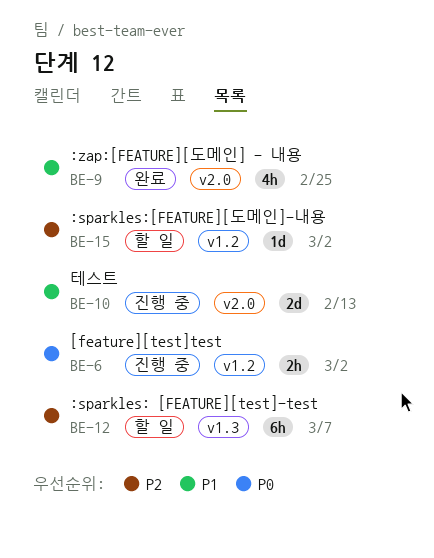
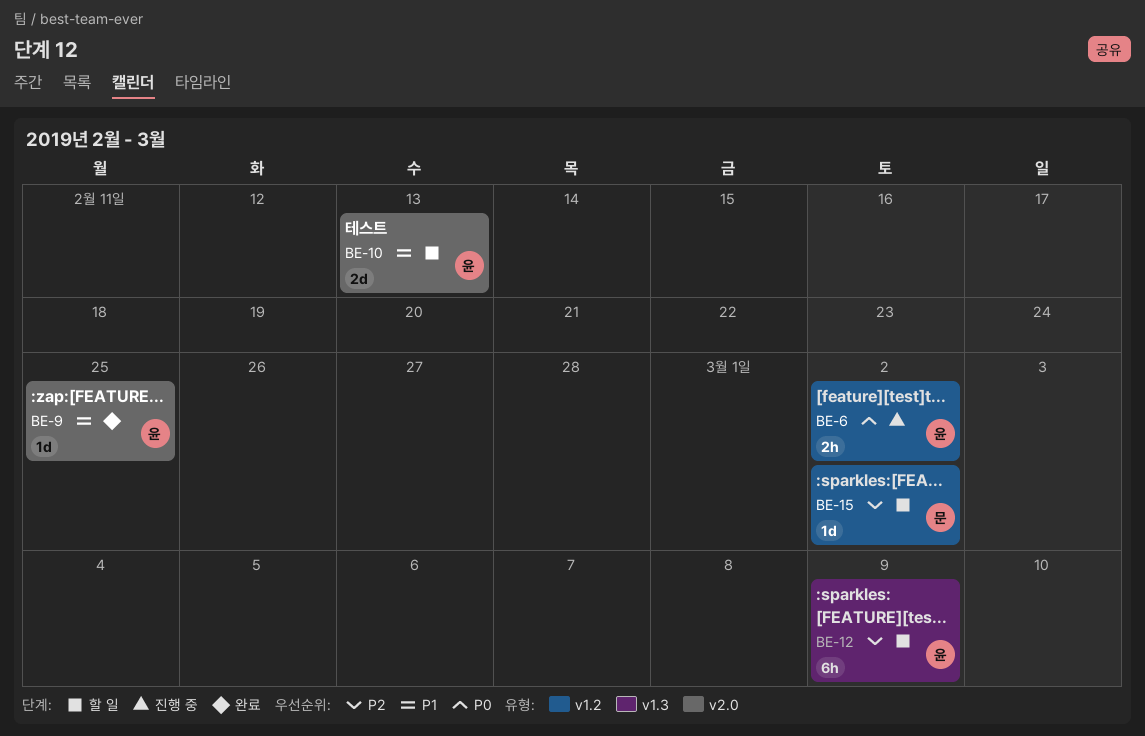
BE-9, estimate: 4h -> 1d
BE-10, status: 진행 중 -> 할 일
BE-12, due: Mar 7 -> Mar 9

